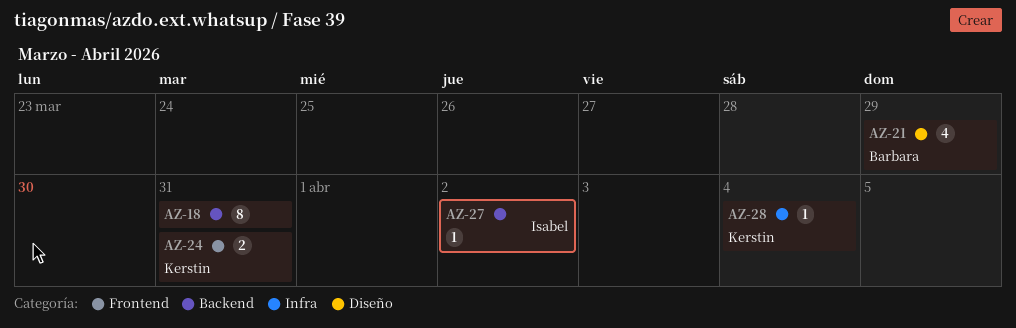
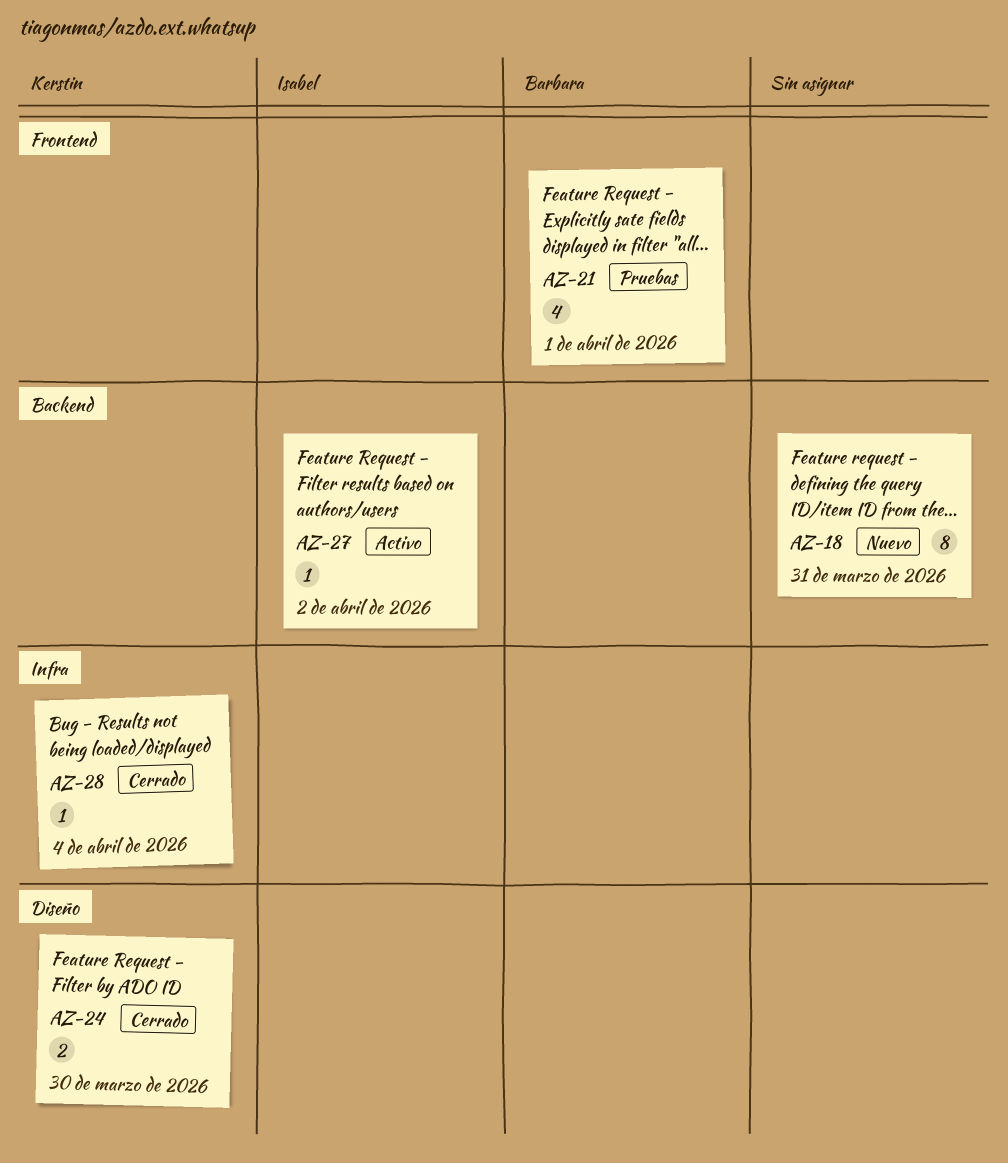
AZ-21, label: Diseño -> Frontend
AZ-21, due: Mar 29 -> Apr 1
AZ-24, label: Frontend -> Diseño
AZ-24, due: Mar 31 -> Mar 30

